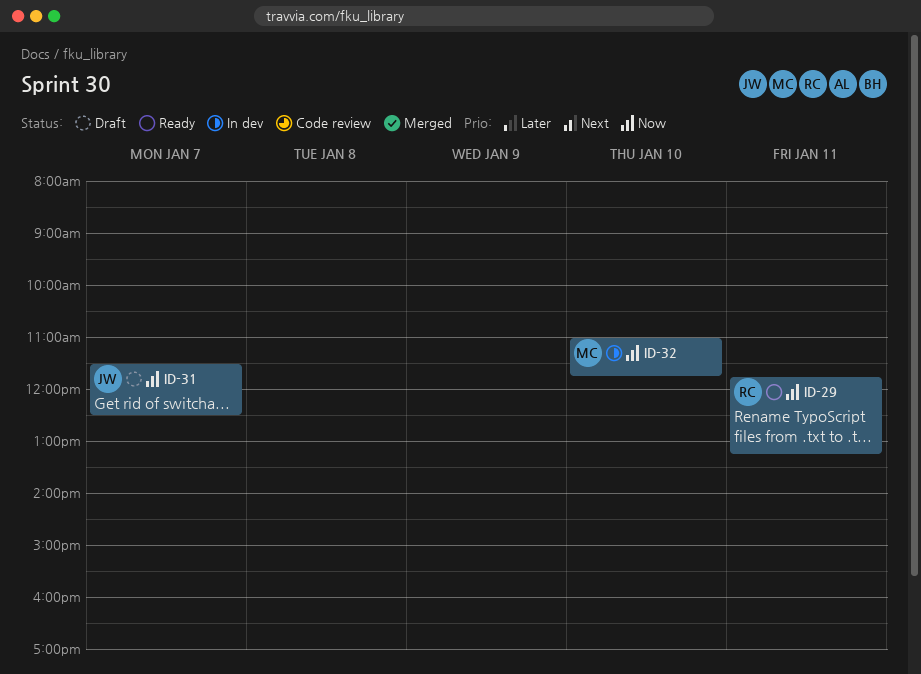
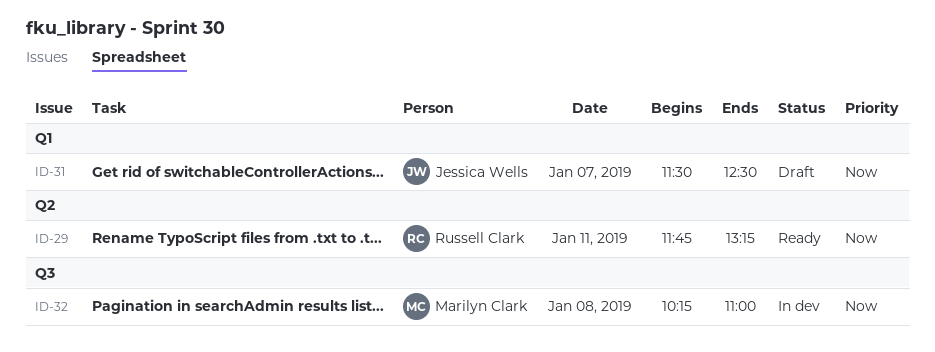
ID-32, day: Jan 10 -> Jan 8
ID-32, begins: 11:00 -> 10:15
ID-32, ends: 11:45 -> 11:00

